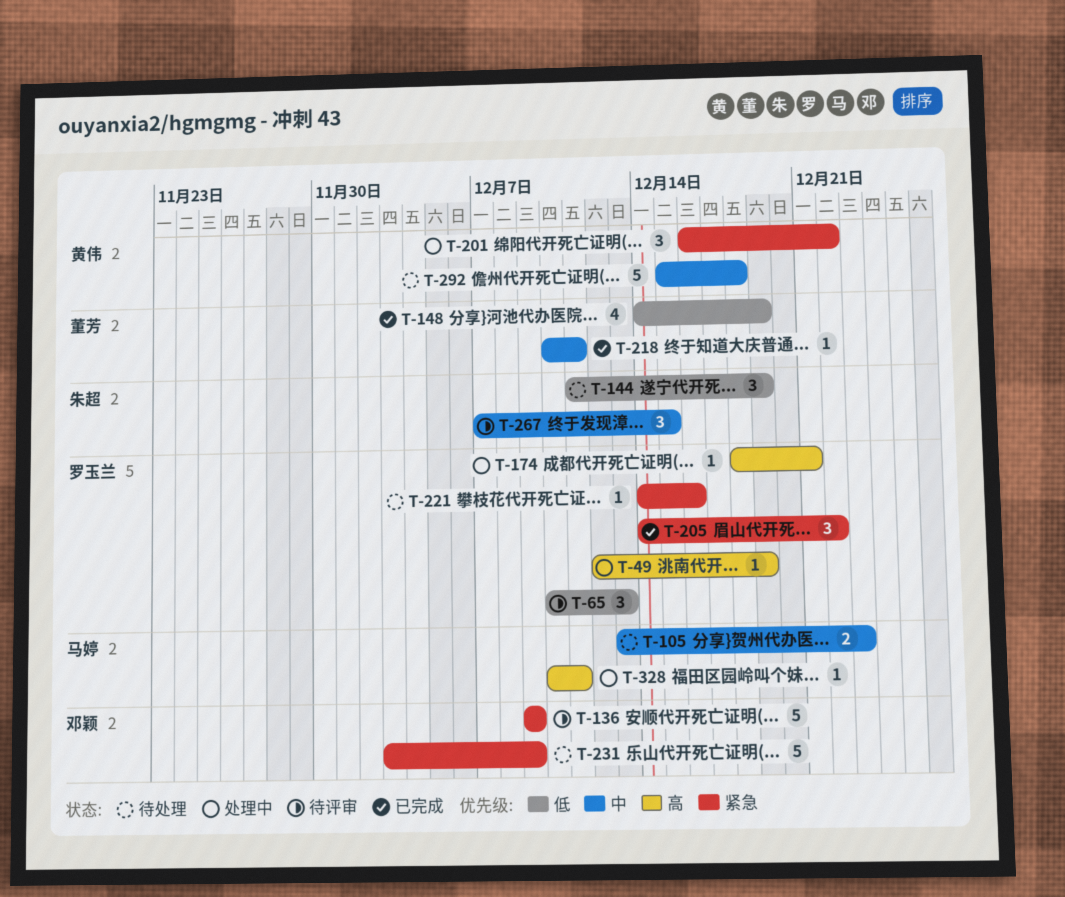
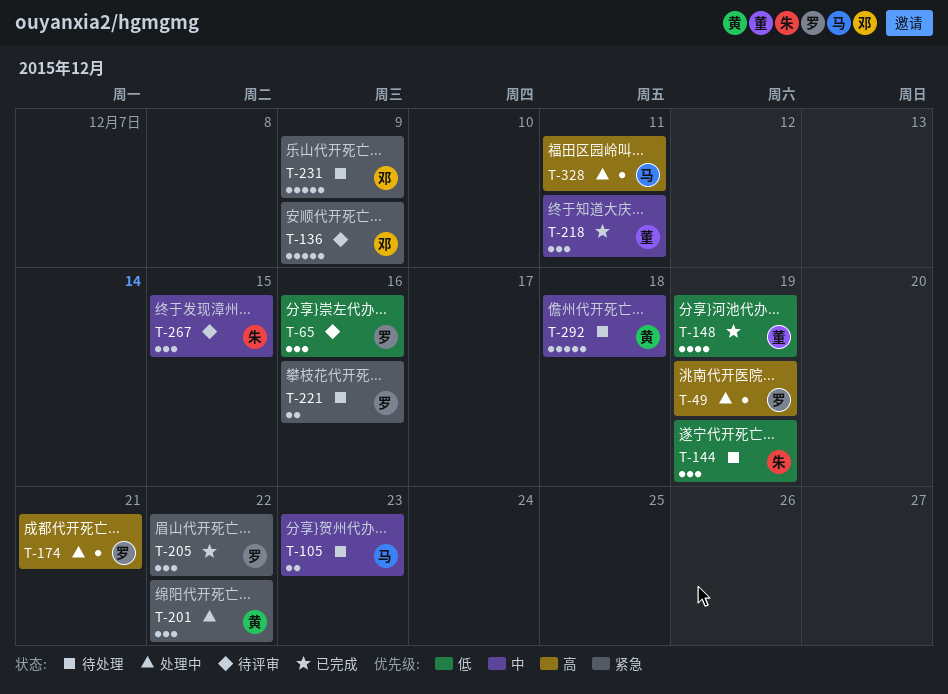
T-65, due: Dec 13 -> Dec 16
T-218, estimate: 1 -> 3
T-221, estimate: 1 -> 2

